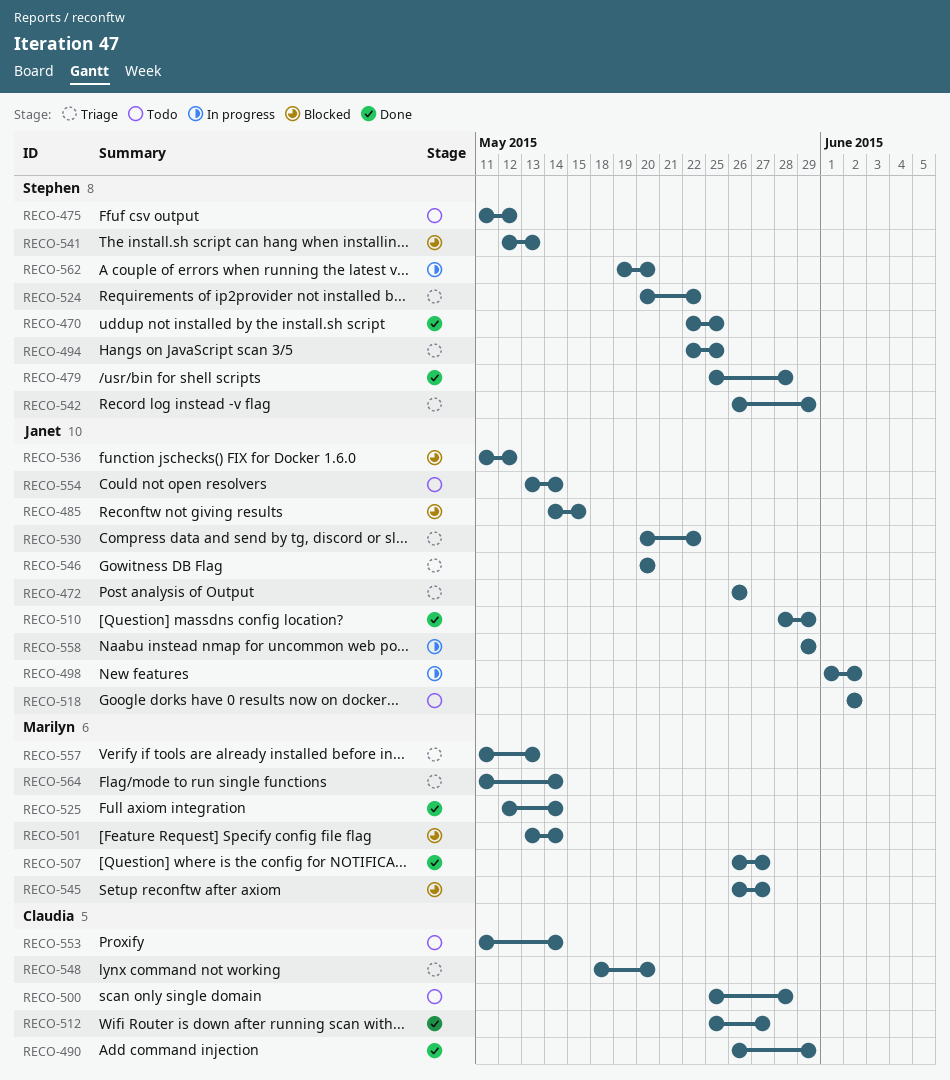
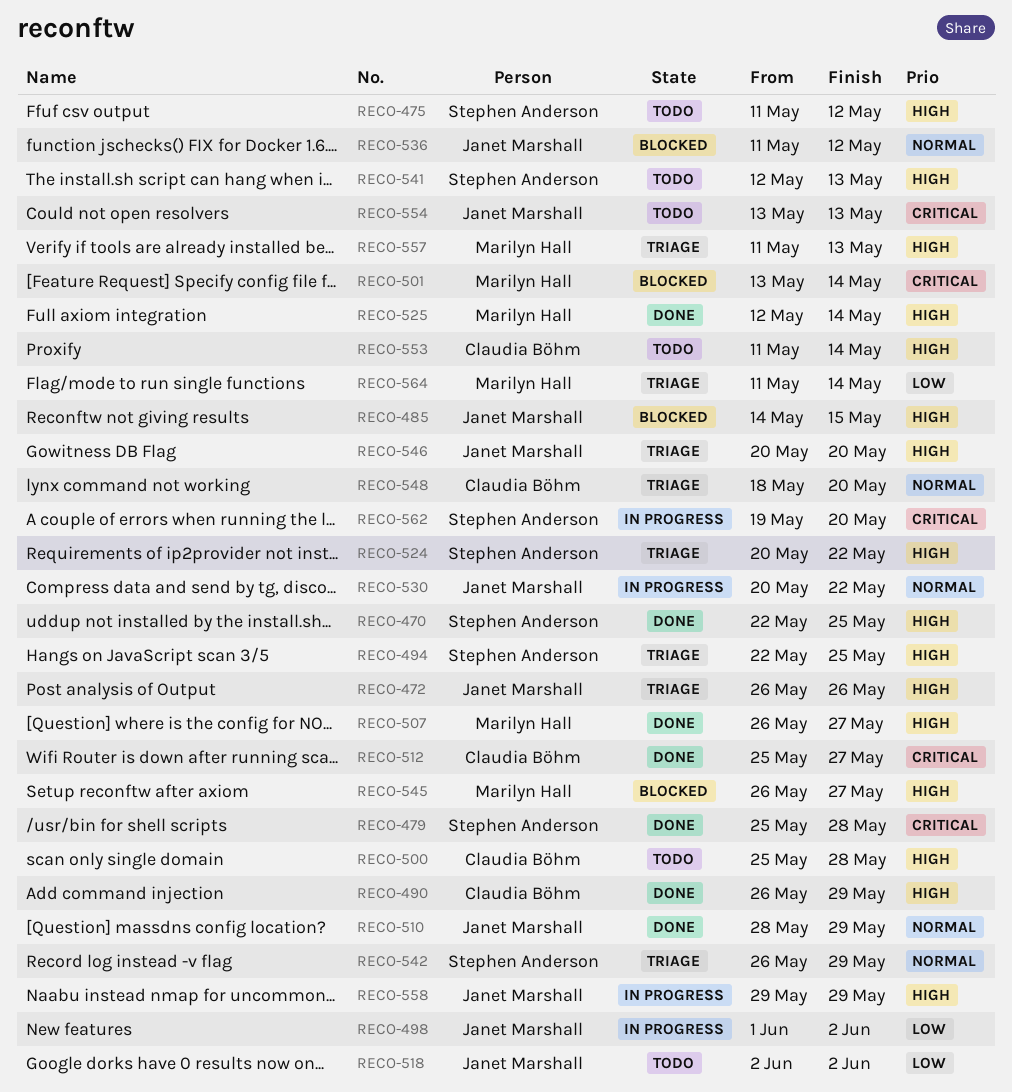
RECO-530, status: Triage -> In progress
RECO-541, status: Blocked -> Todo
RECO-554, due: May 14 -> May 13

